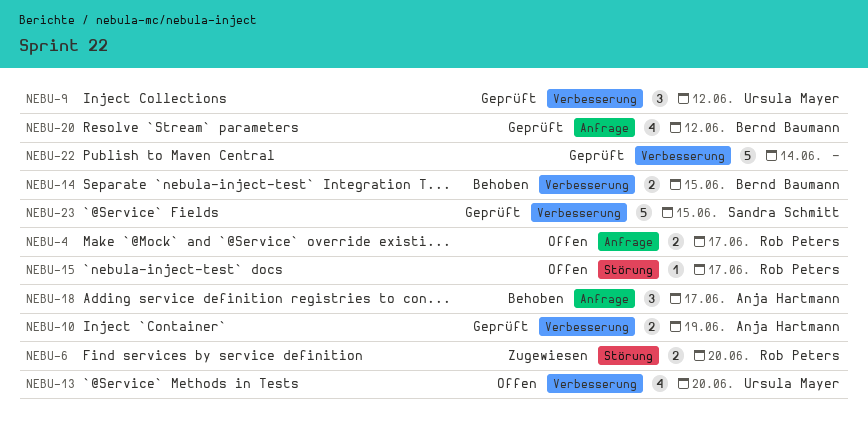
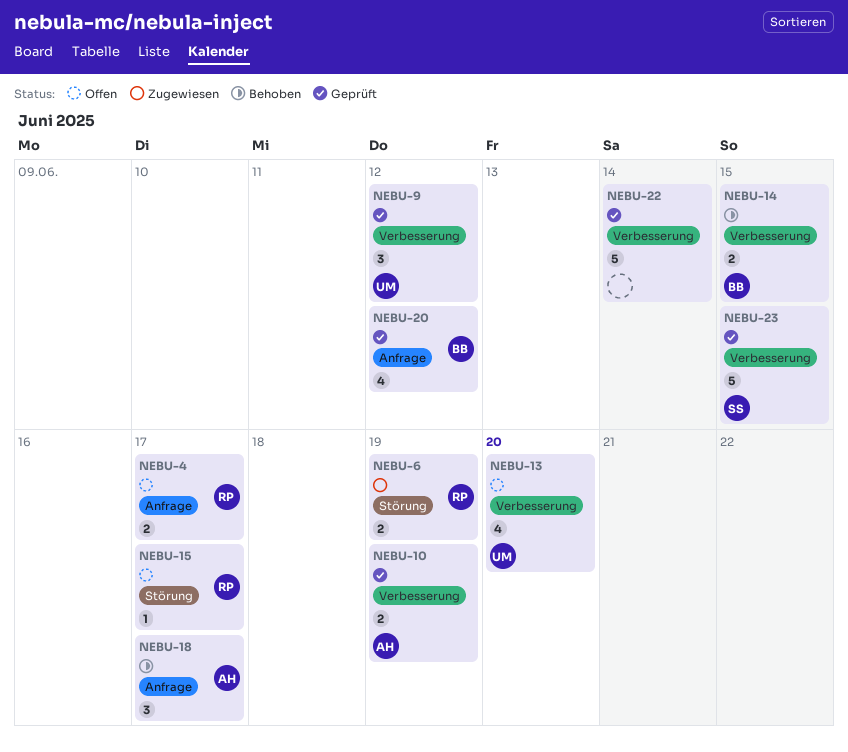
NEBU-6, due: Jun 20 -> Jun 19

